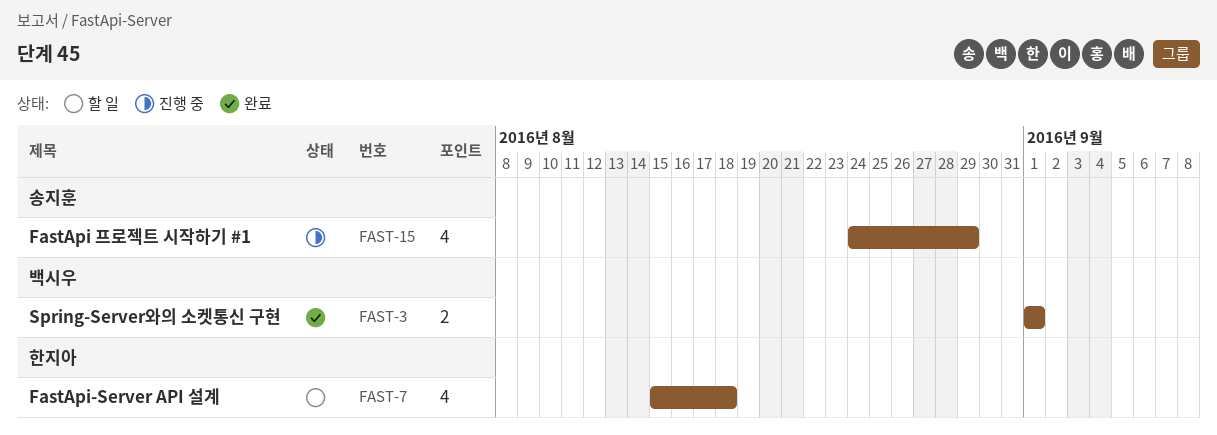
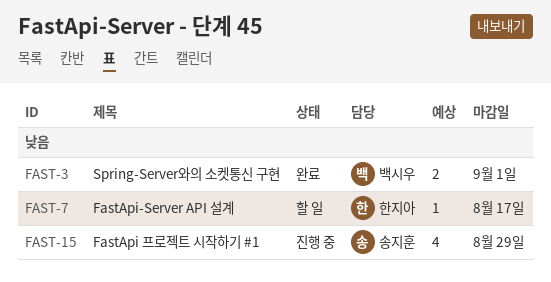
FAST-7, estimate: 4 -> 1
FAST-7, due: Aug 18 -> Aug 17

